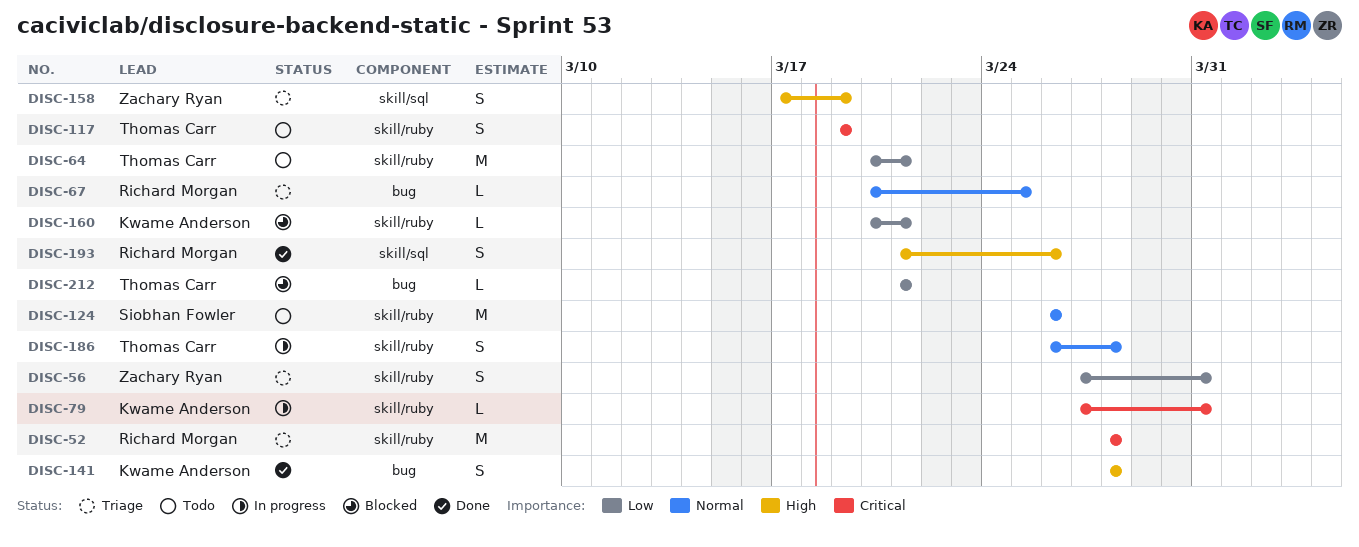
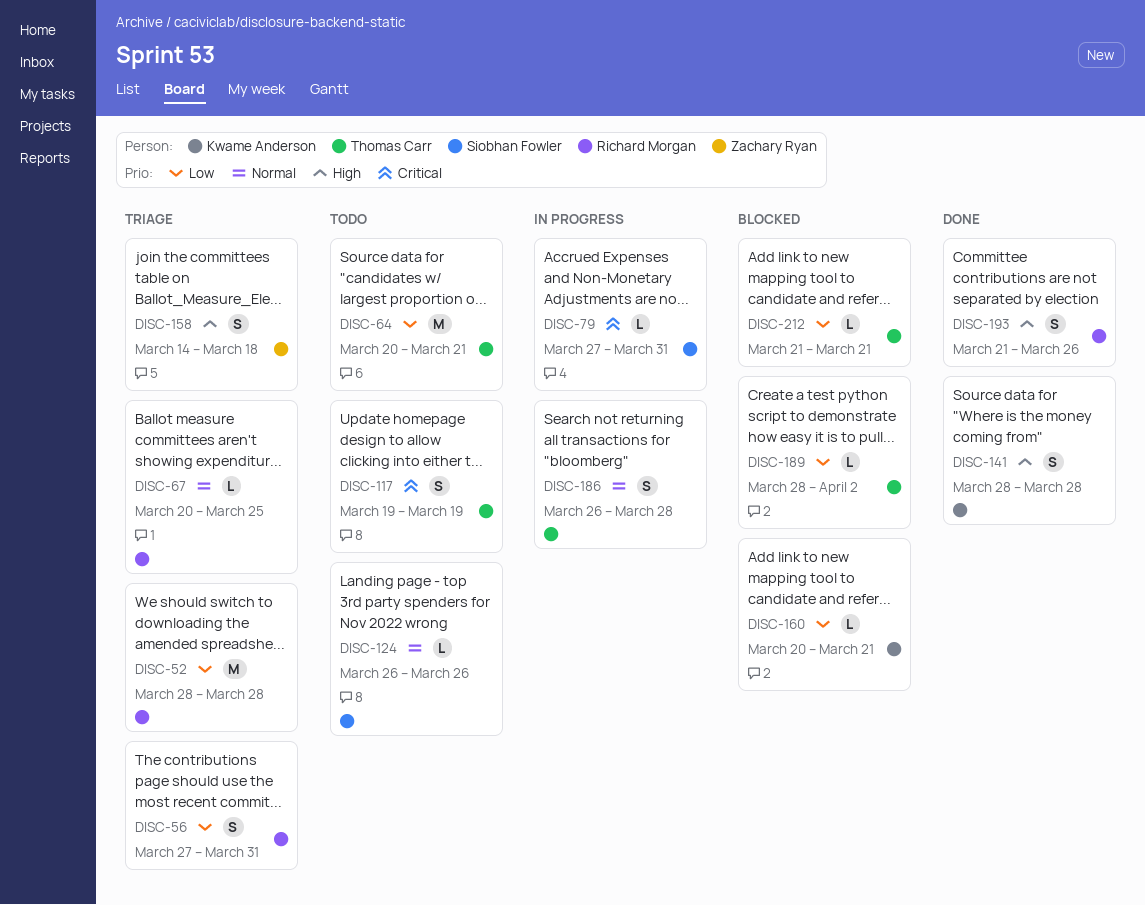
DISC-52, priority: Critical -> Low
DISC-56, owner: Zachary Ryan -> Richard Morgan
DISC-79, owner: Kwame Anderson -> Siobhan Fowler
DISC-124, estimate: M -> L
DISC-158, start: Mar 17 -> Mar 14
DISC-158, due: Mar 19 -> Mar 18
DISC-189: none -> present

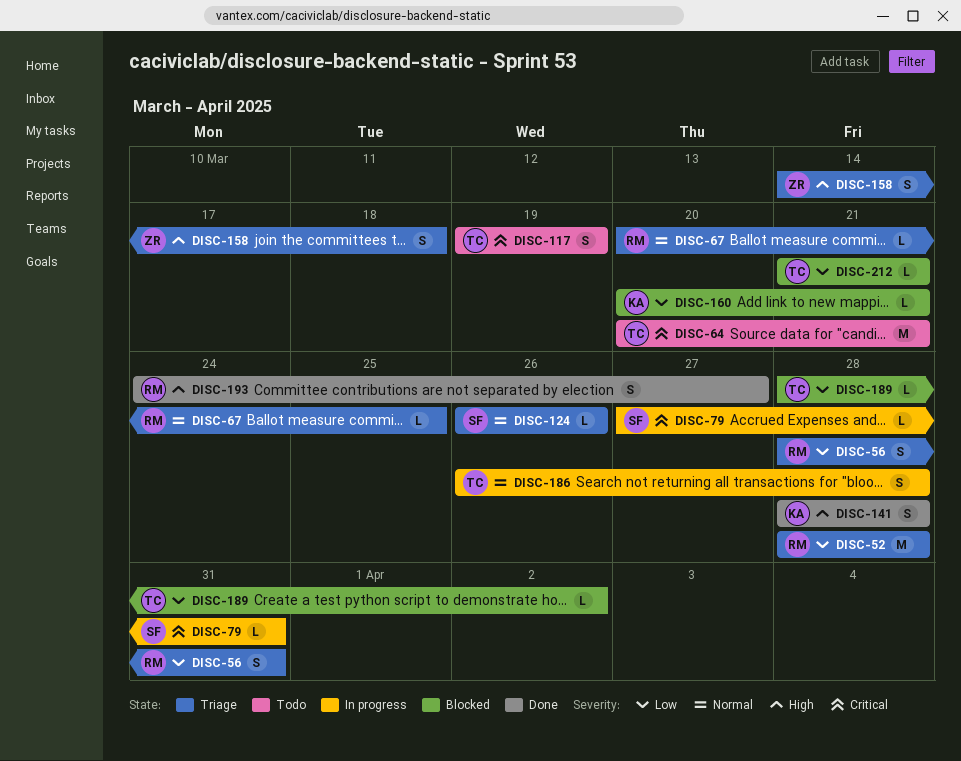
DISC-56, start: Mar 27 -> Mar 28
DISC-64, priority: Low -> Critical
DISC-124, status: Todo -> Triage
DISC-193, start: Mar 21 -> Mar 24
DISC-193, due: Mar 26 -> Mar 27

